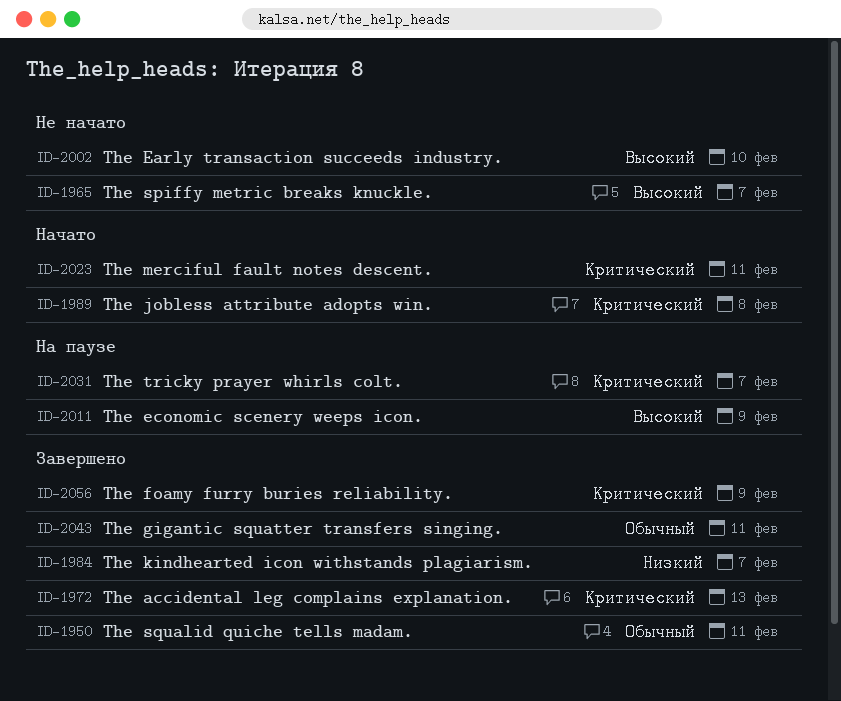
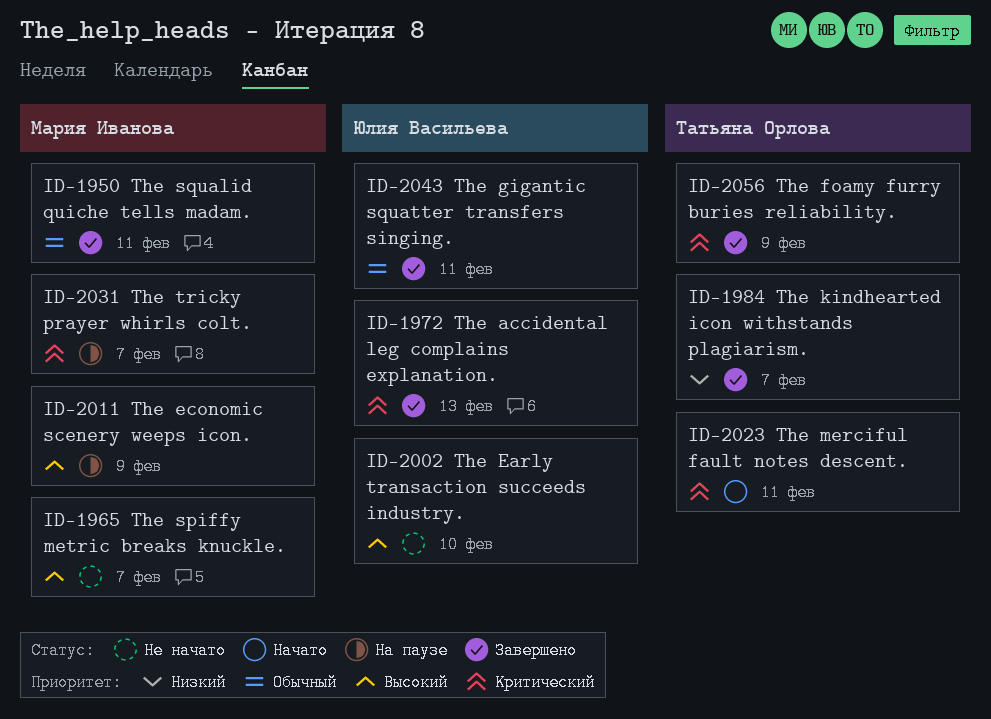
ID-1989: present -> none

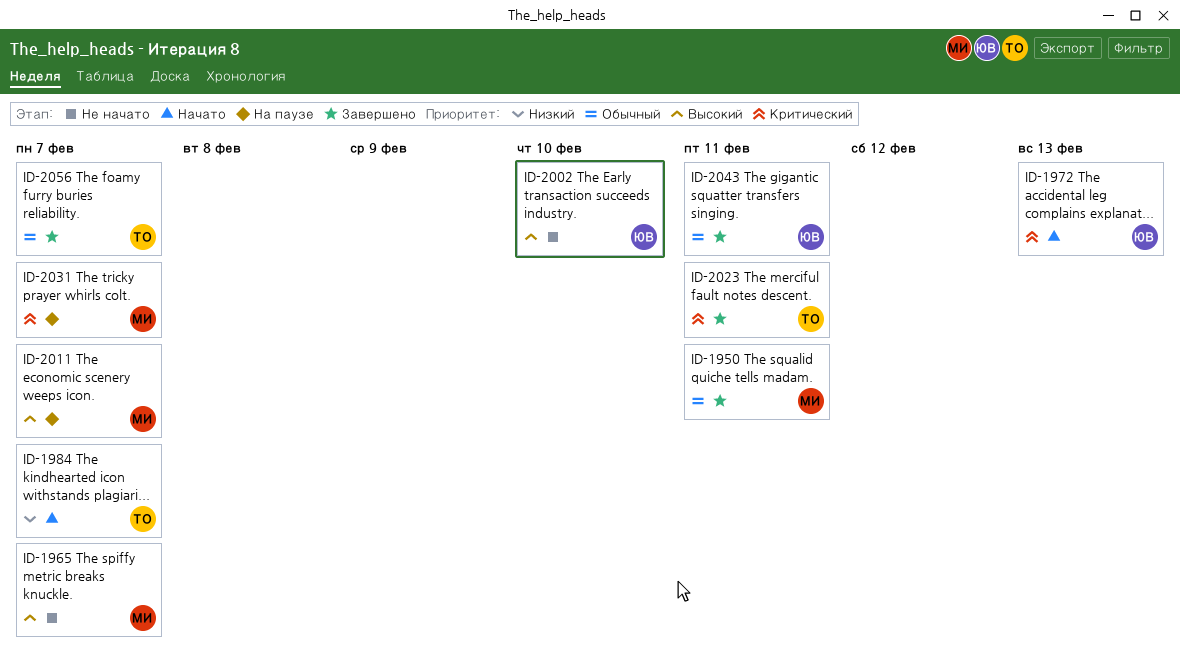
ID-1972, status: Завершено -> Начато
ID-1984, status: Завершено -> Начато
ID-2011, due: Feb 9 -> Feb 7
ID-2023, status: Начато -> Завершено
ID-2056, priority: Критический -> Обычный
ID-2056, due: Feb 9 -> Feb 7

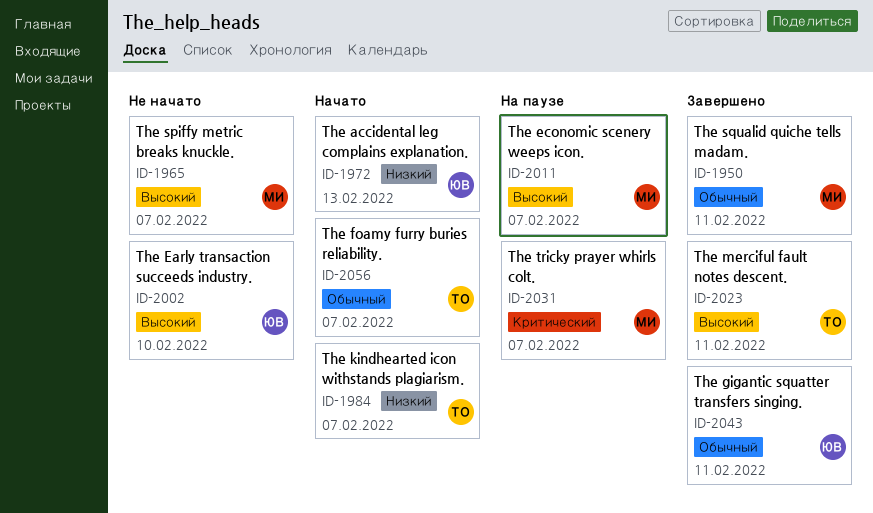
ID-1972, priority: Критический -> Низкий
ID-2023, priority: Критический -> Высокий
ID-2056, status: Завершено -> Начато

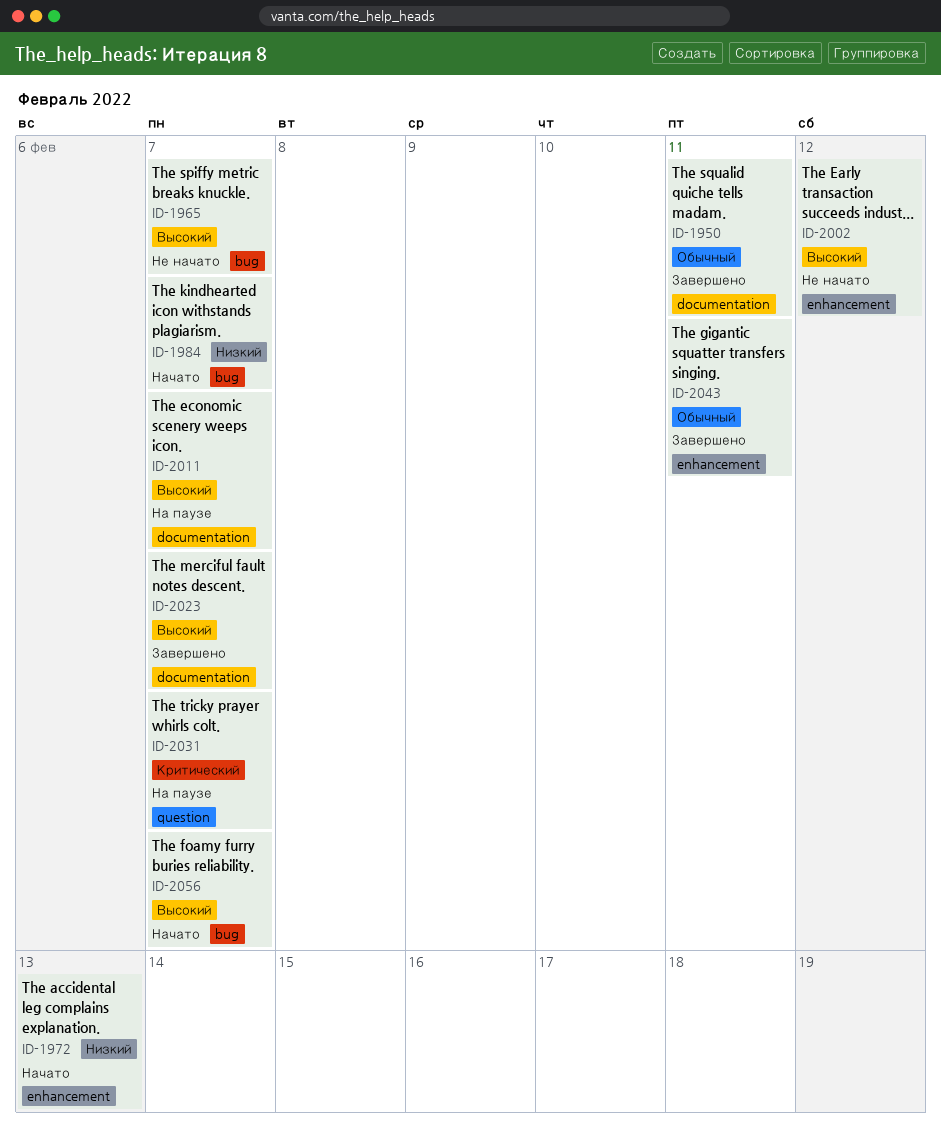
ID-2002, due: Feb 10 -> Feb 12
ID-2023, due: Feb 11 -> Feb 7
ID-2056, priority: Обычный -> Высокий

